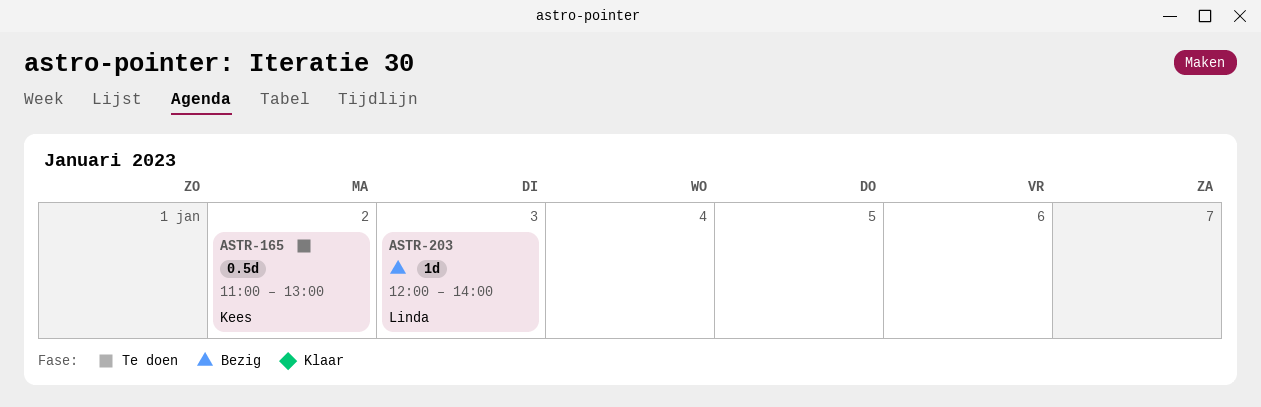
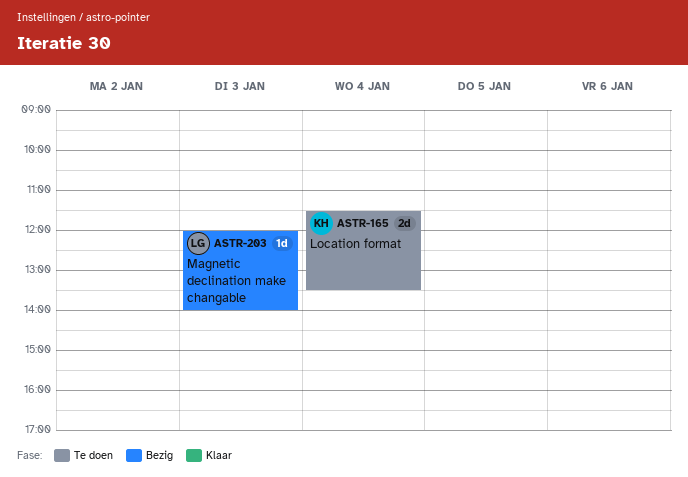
ASTR-165, estimate: 0.5d -> 2d
ASTR-165, day: Jan 2 -> Jan 4
ASTR-165, begins: 11:00 -> 11:30
ASTR-165, ends: 13:00 -> 13:30

